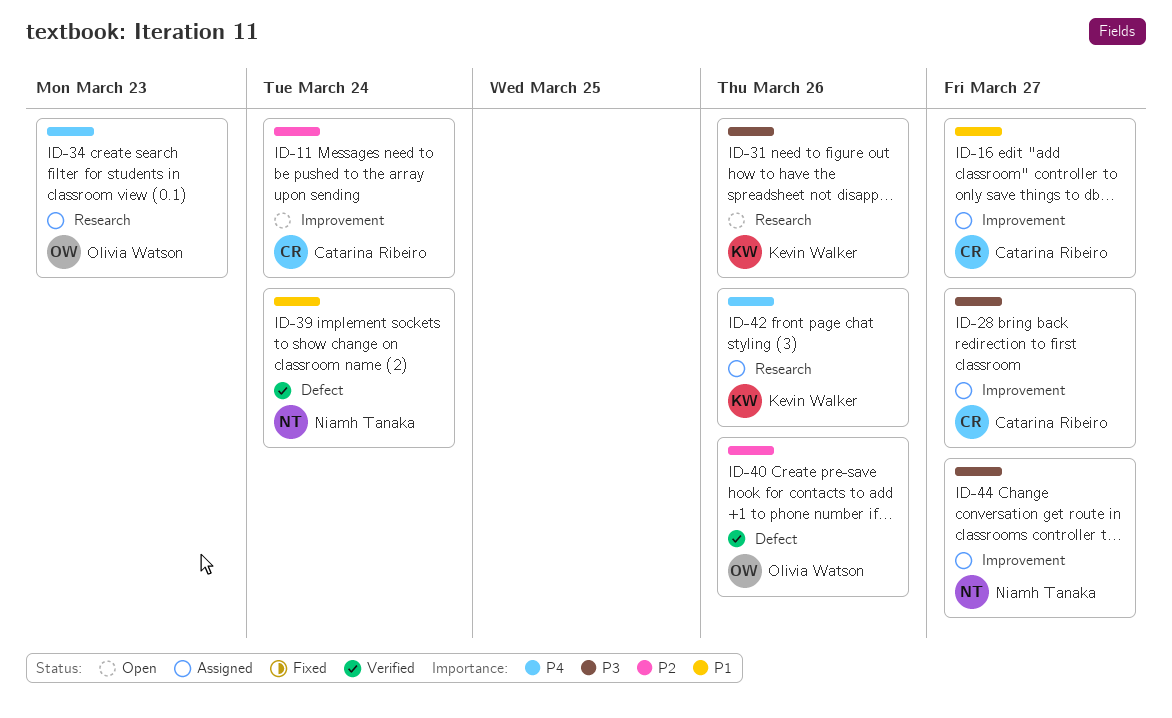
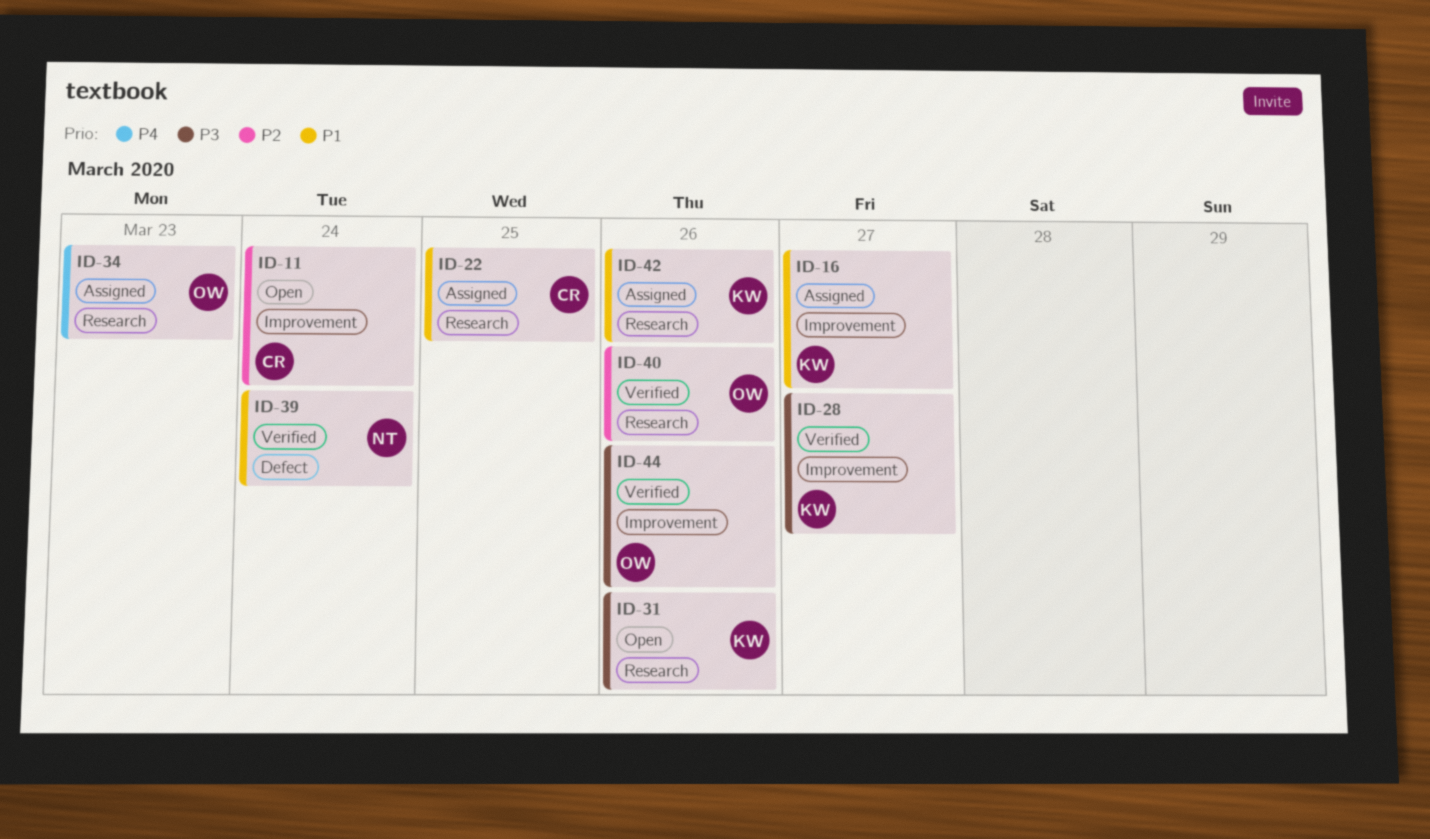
ID-16, owner: Catarina Ribeiro -> Kevin Walker
ID-22: none -> present
ID-28, status: Assigned -> Verified
ID-28, owner: Catarina Ribeiro -> Kevin Walker
ID-40, label: Defect -> Research
ID-42, priority: P4 -> P1
ID-44, status: Assigned -> Verified
ID-44, owner: Niamh Tanaka -> Olivia Watson
ID-44, due: Mar 27 -> Mar 26

